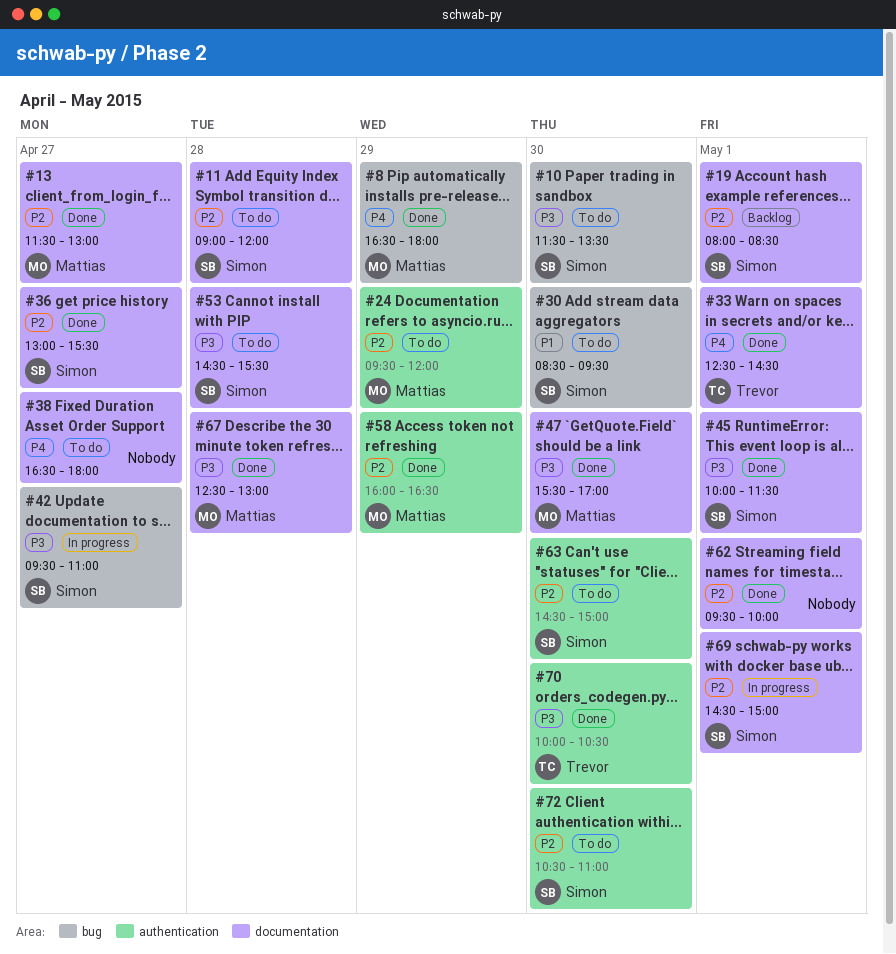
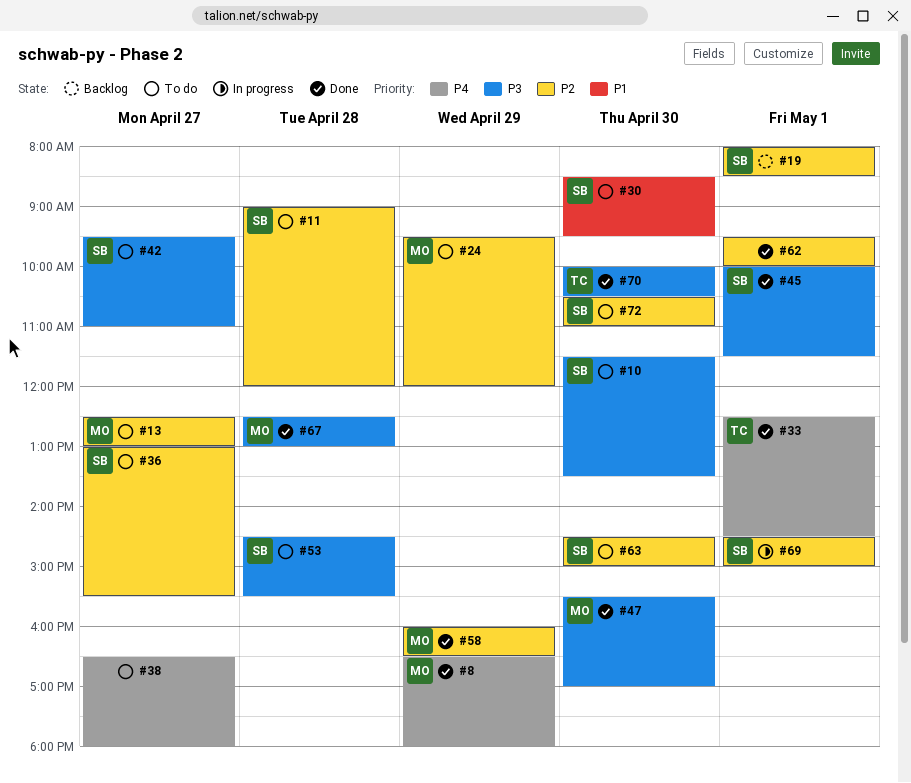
#13, status: Done -> To do
#13, begins: 11:30 -> 12:30
#36, status: Done -> To do
#42, status: In progress -> To do

